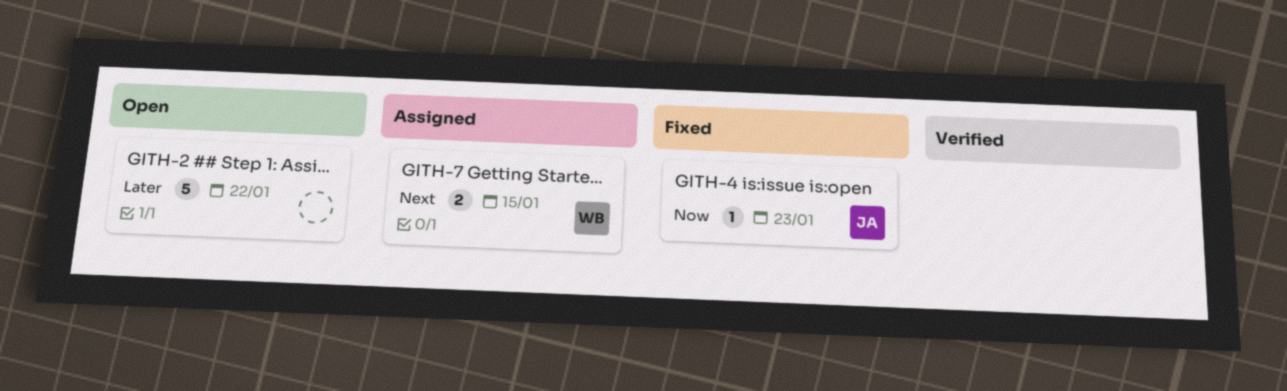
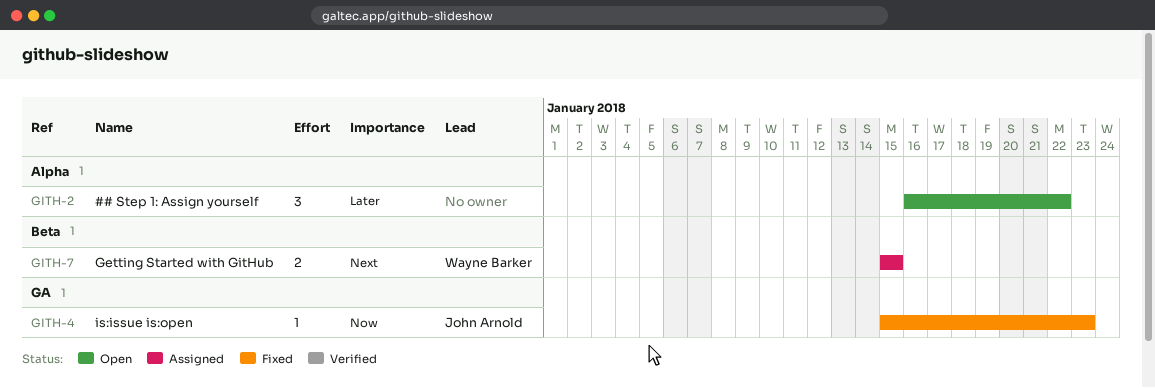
GITH-2, estimate: 5 -> 3

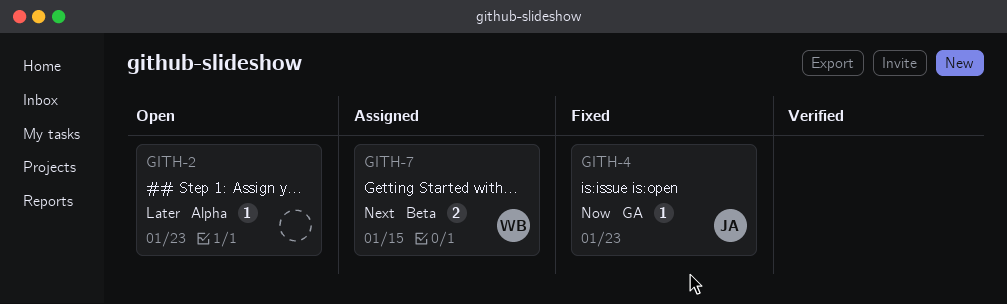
GITH-2, estimate: 3 -> 1
GITH-2, due: Jan 22 -> Jan 23

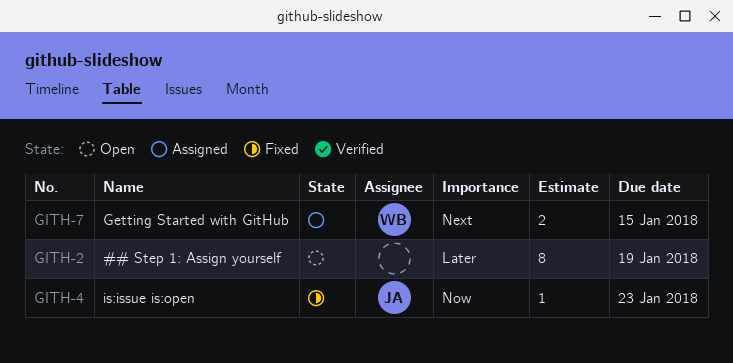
GITH-2, estimate: 1 -> 8
GITH-2, due: Jan 23 -> Jan 19

